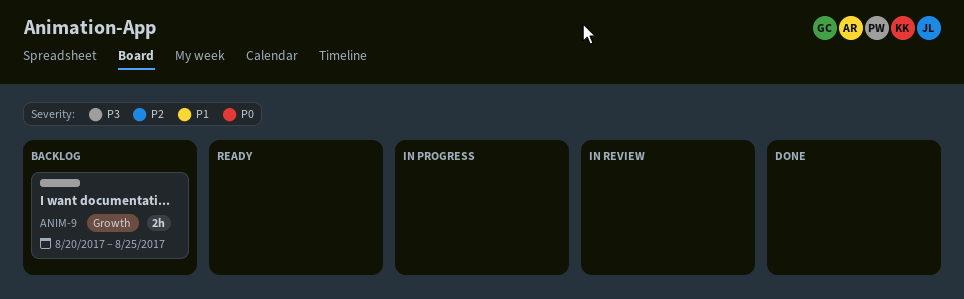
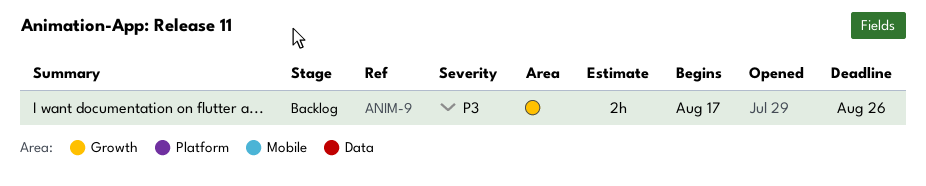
ANIM-9, start: Aug 20 -> Aug 17
ANIM-9, due: Aug 25 -> Aug 26

